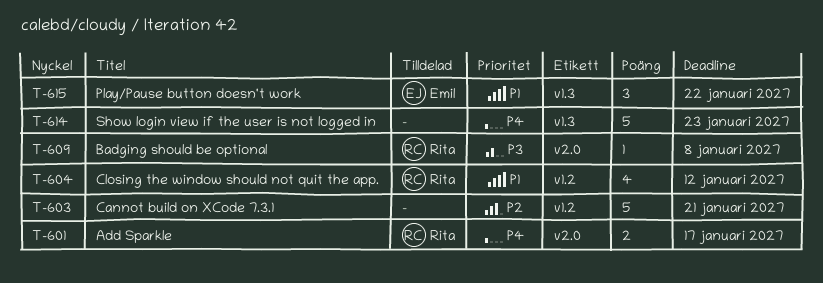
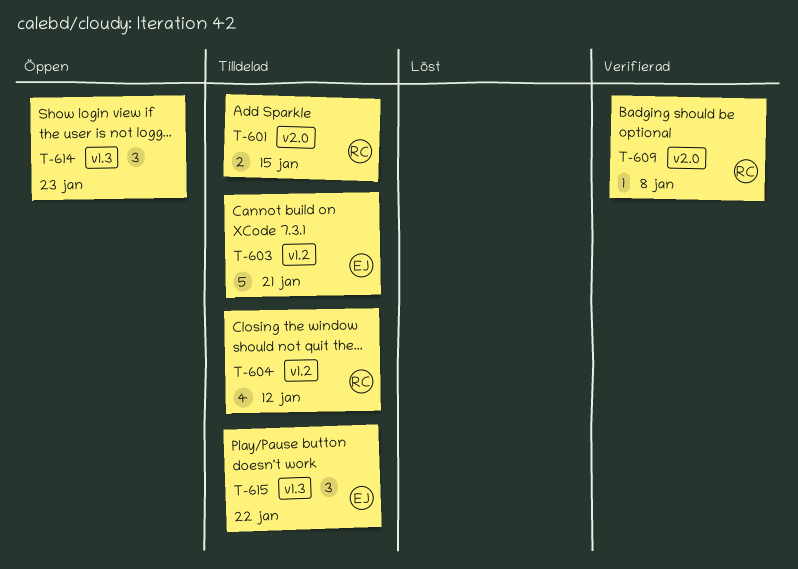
T-601, due: Jan 17 -> Jan 15
T-603, owner: none -> Emil
T-614, estimate: 5 -> 3

